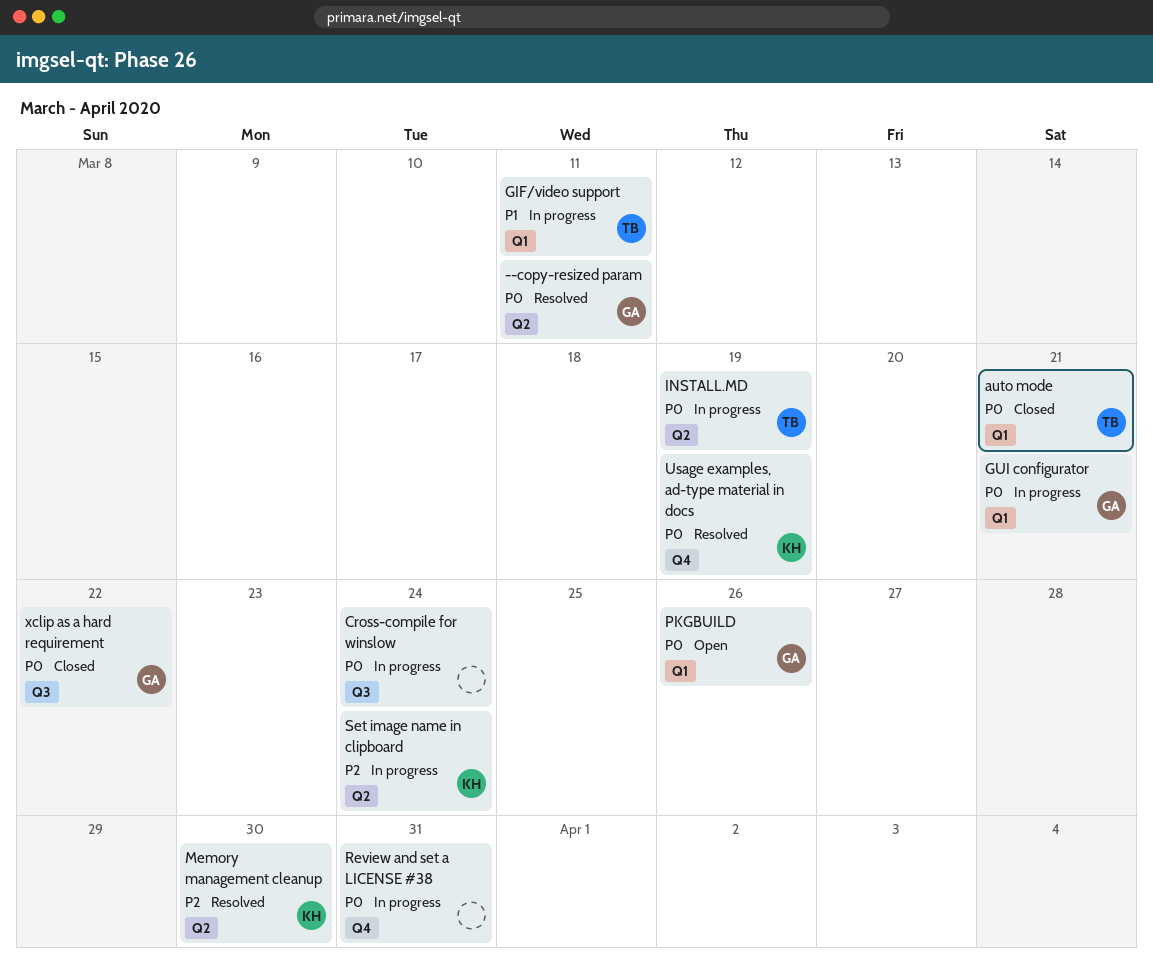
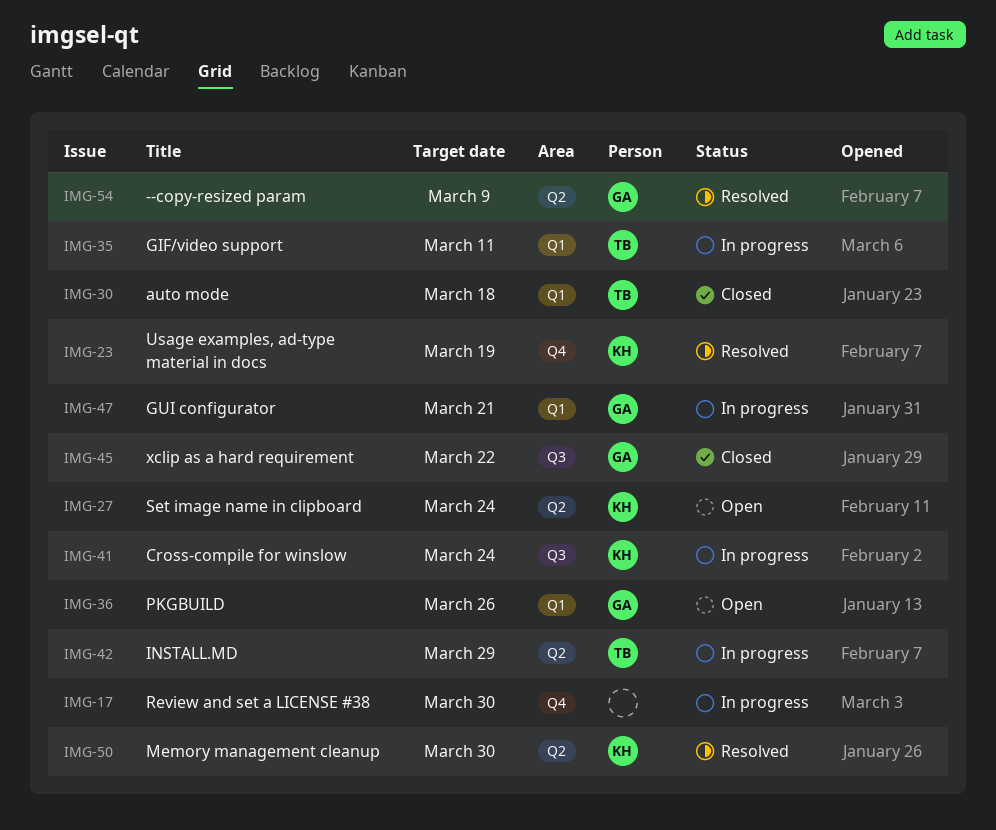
--copy-resized param, due: Mar 11 -> Mar 9
auto mode, due: Mar 21 -> Mar 18
Cross-compile for winslow, owner: none -> KH
INSTALL.MD, due: Mar 19 -> Mar 29
Review and set a LICENSE #38, due: Mar 31 -> Mar 30
Set image name in clipboard, status: In progress -> Open

